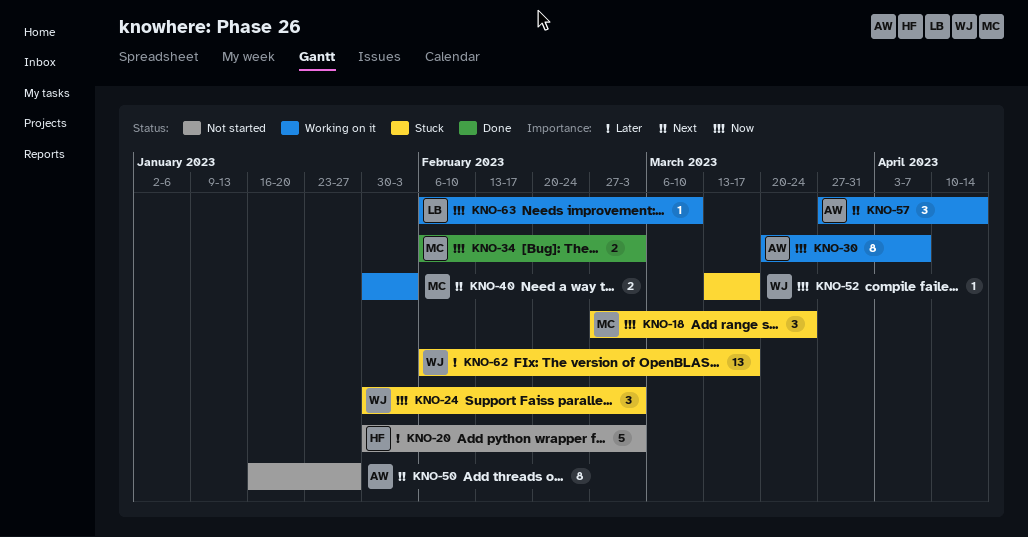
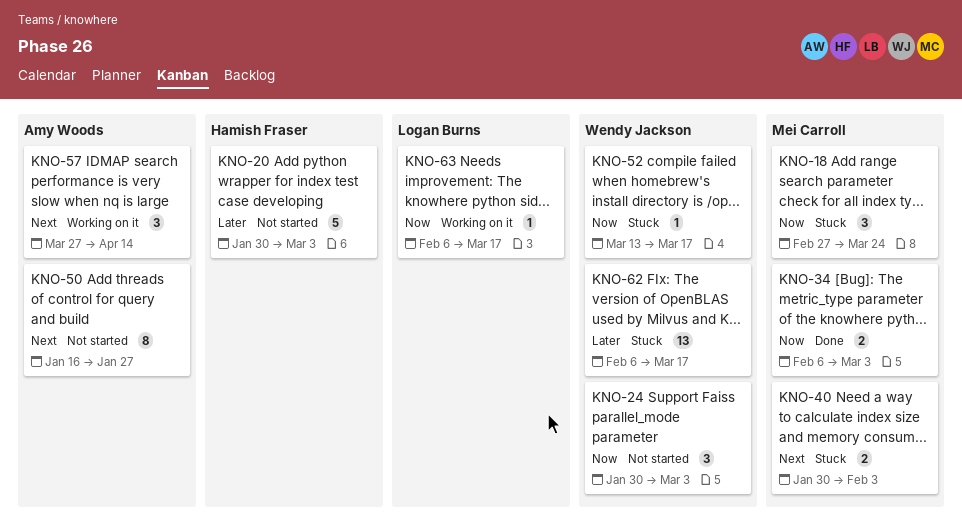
KNO-24, status: Stuck -> Not started
KNO-30: present -> none
KNO-40, status: Working on it -> Stuck
KNO-63, due: Mar 10 -> Mar 17

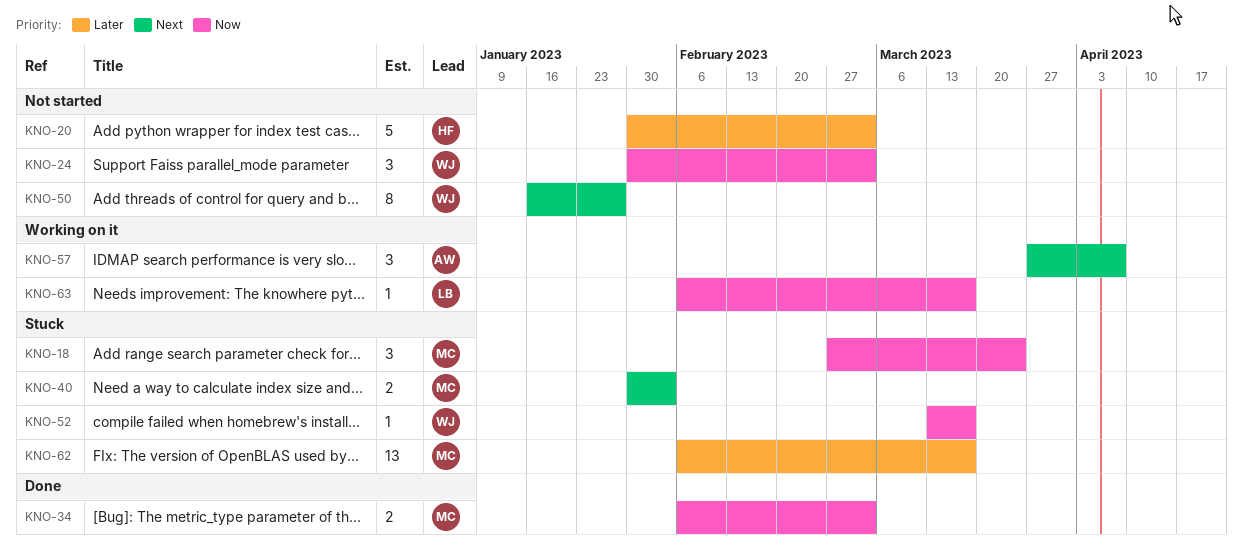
KNO-50, owner: Amy Woods -> Wendy Jackson
KNO-57, due: Apr 14 -> Apr 7
KNO-62, owner: Wendy Jackson -> Mei Carroll

